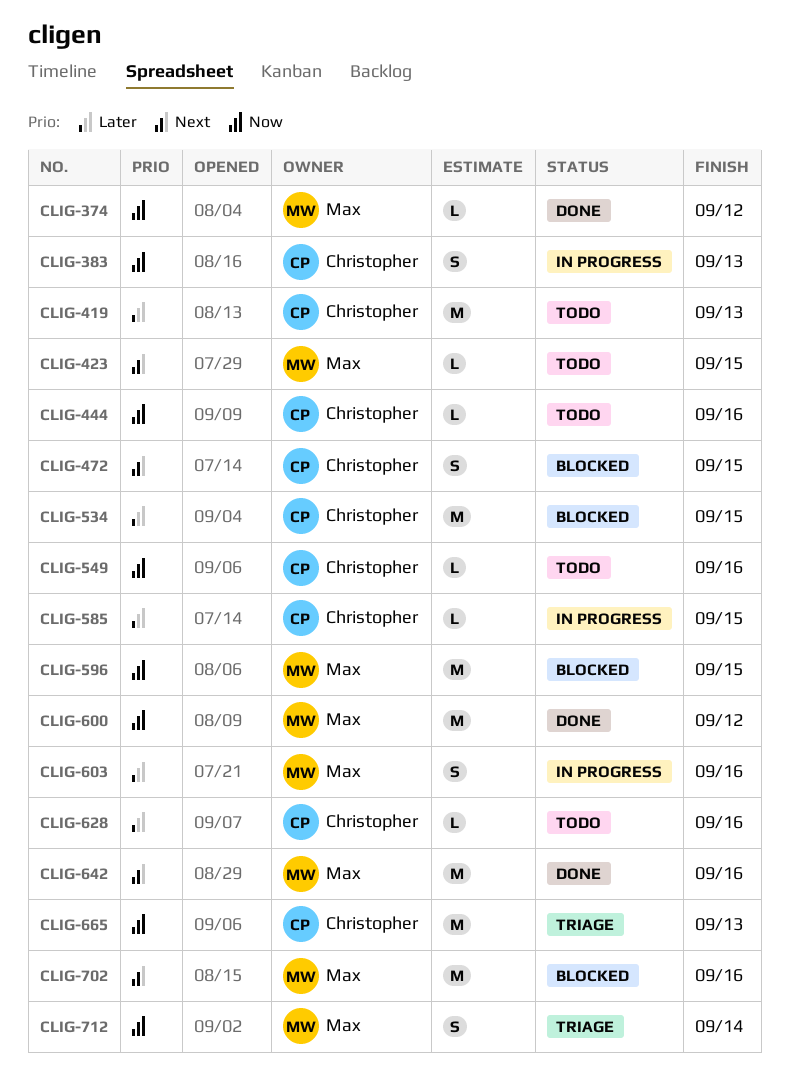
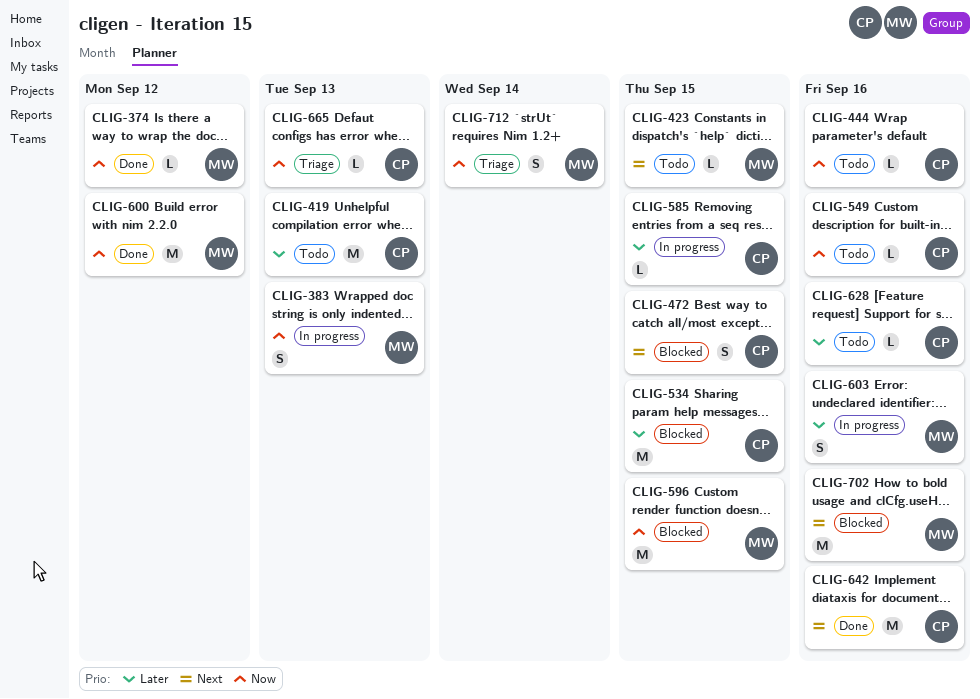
CLIG-383, owner: Christopher -> Max
CLIG-642, owner: Max -> Christopher
CLIG-665, estimate: M -> L

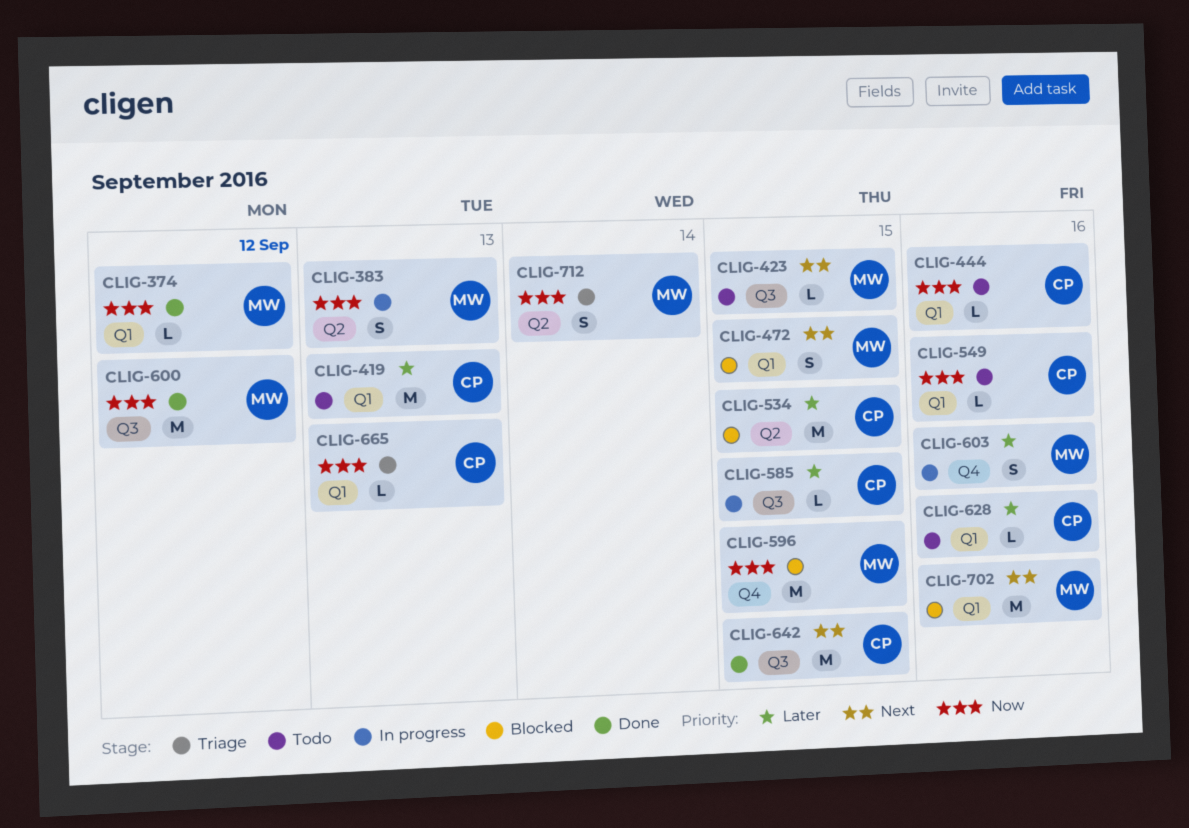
CLIG-472, owner: CP -> MW
CLIG-642, due: Sep 16 -> Sep 15

